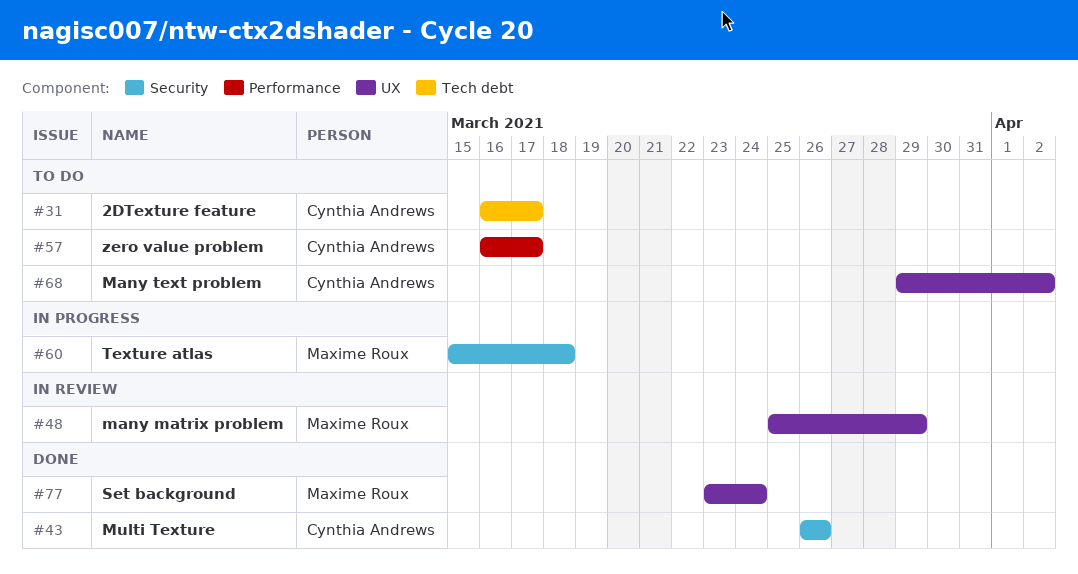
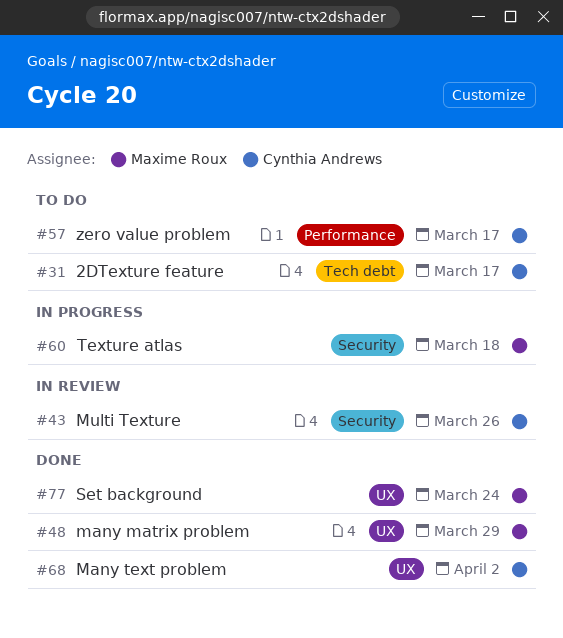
#43, status: Done -> In review
#48, status: In review -> Done
#68, status: To do -> Done

